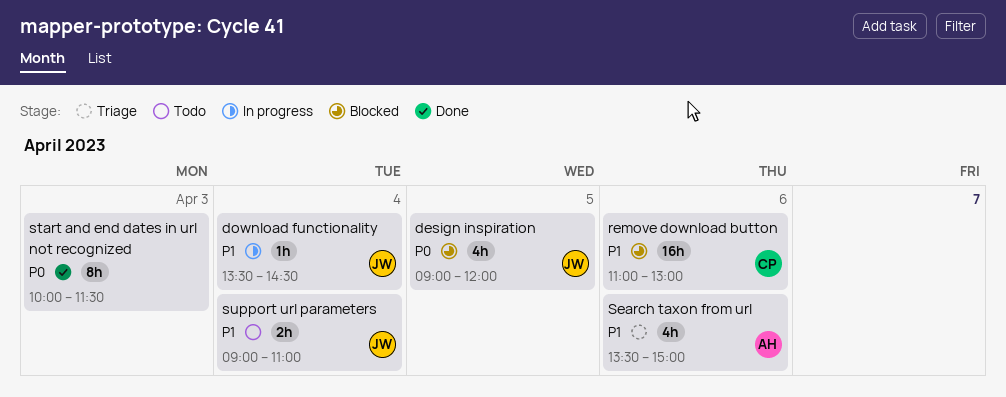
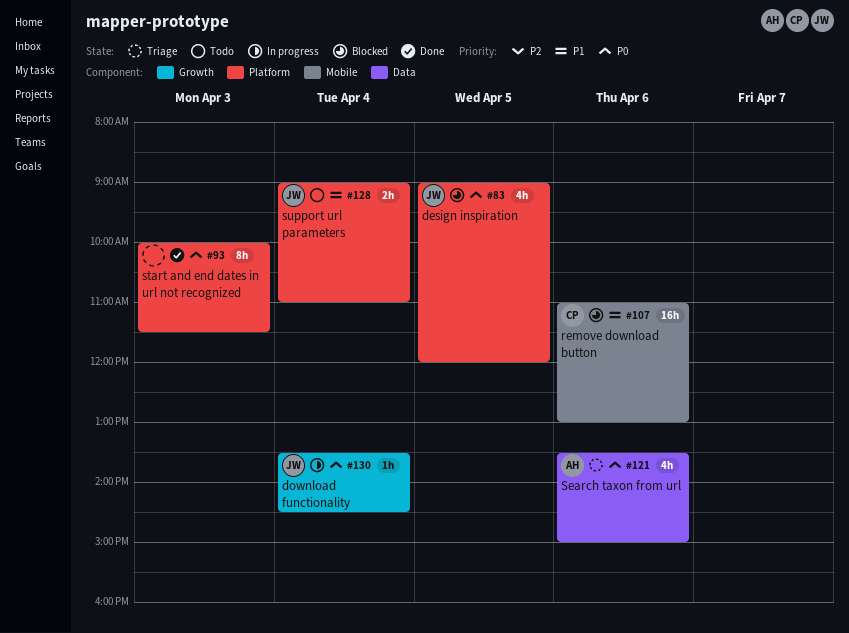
download functionality, priority: P1 -> P0
Search taxon from url, priority: P1 -> P0

